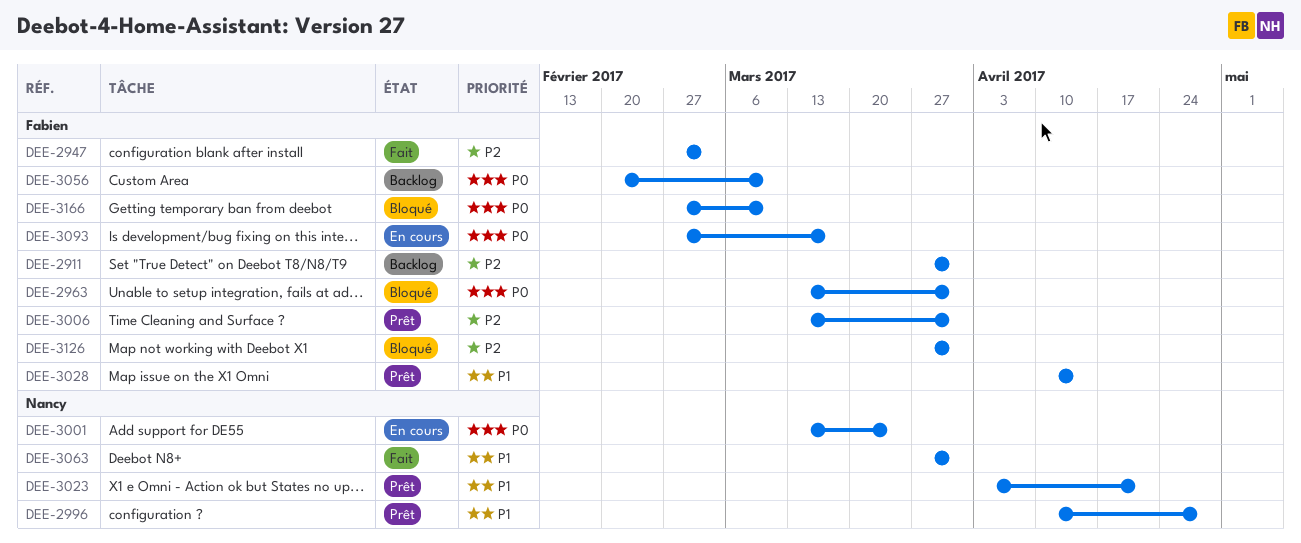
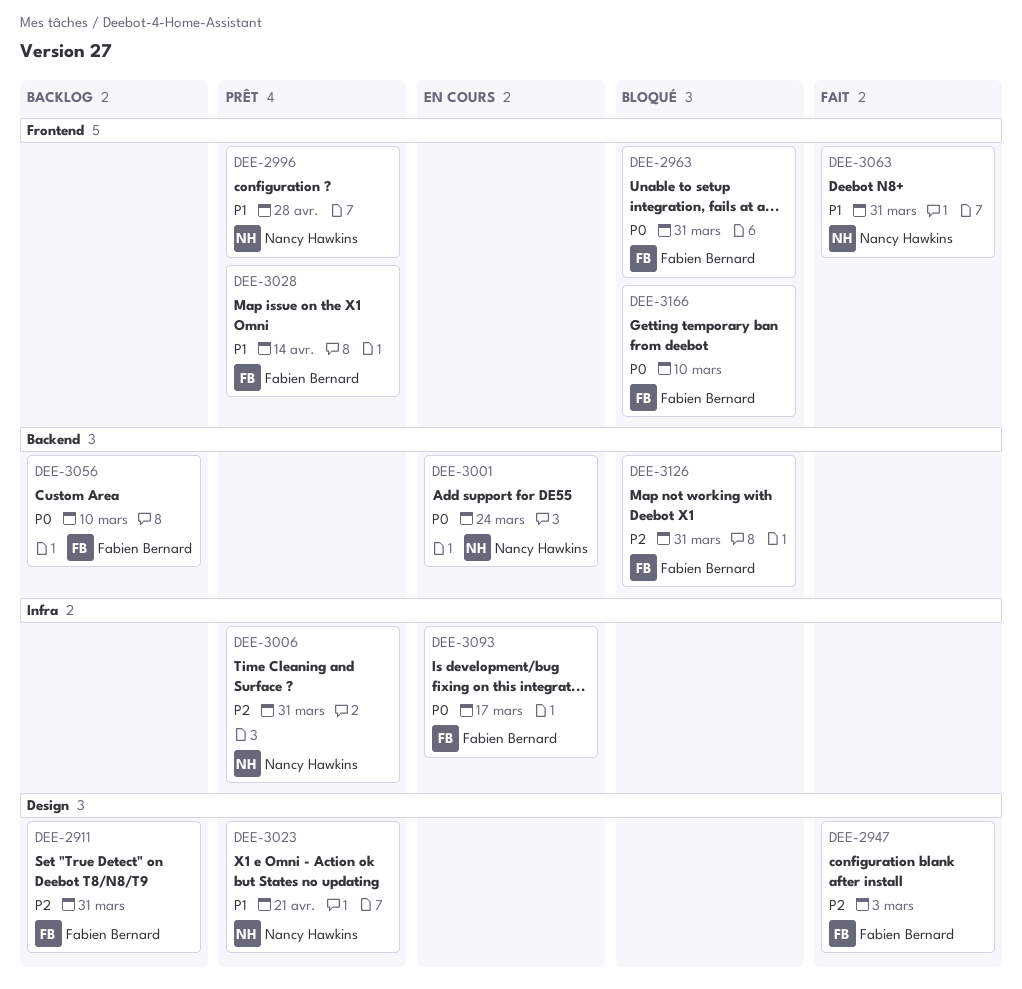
DEE-3006, owner: Fabien Bernard -> Nancy Hawkins

